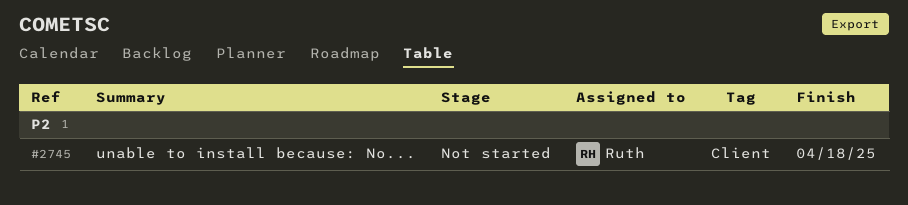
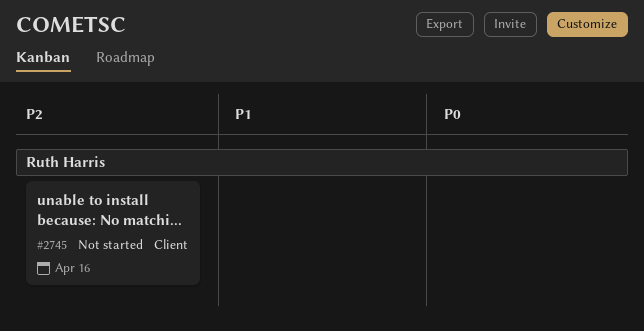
#2745, due: Apr 18 -> Apr 16

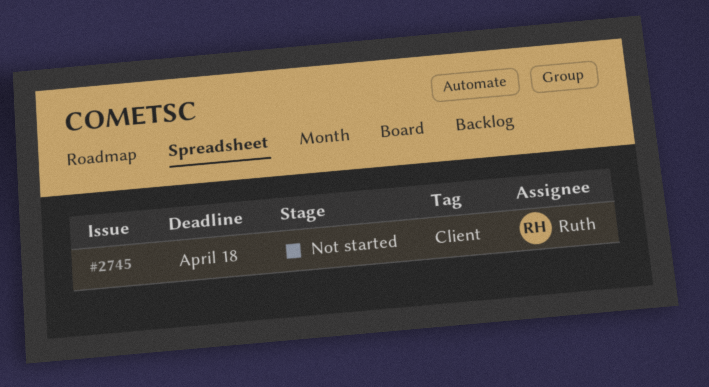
#2745, due: Apr 16 -> Apr 18

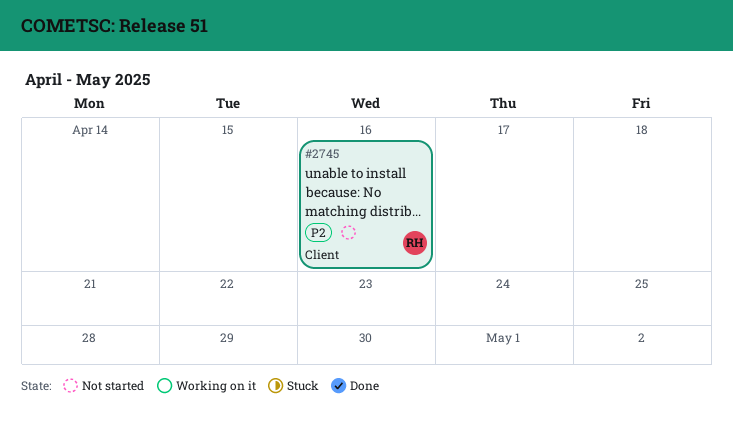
#2745, due: Apr 18 -> Apr 16

